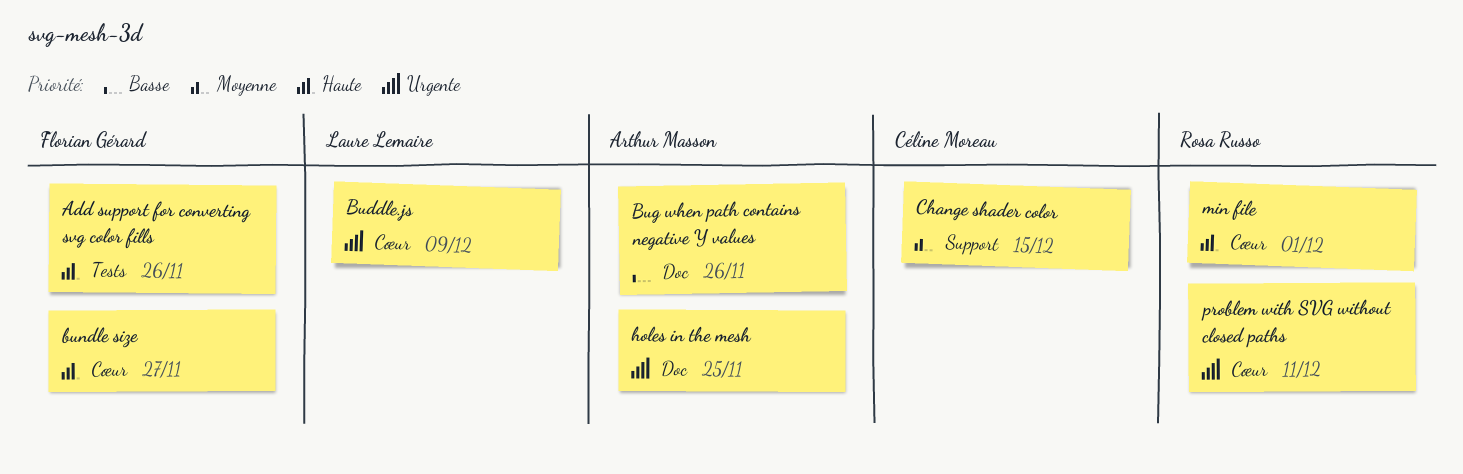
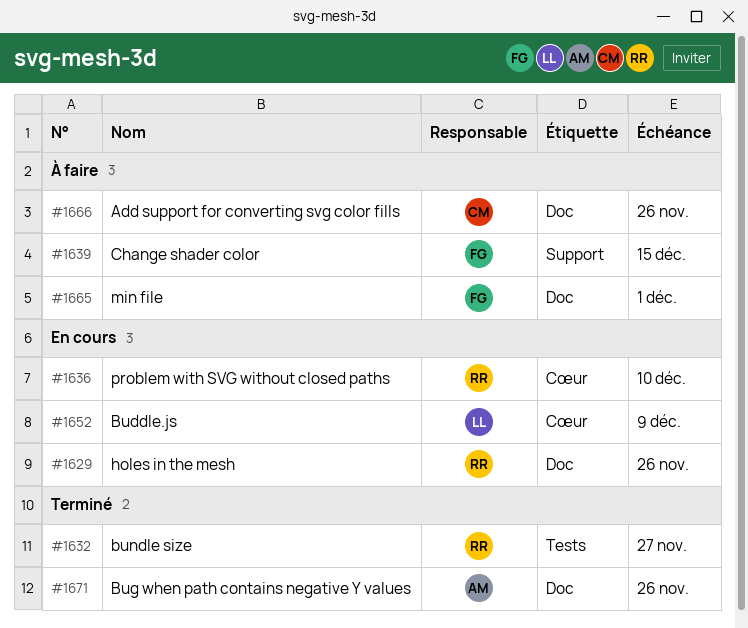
Add support for converting svg color fills, owner: Florian Gérard -> Céline Moreau
Add support for converting svg color fills, label: Tests -> Doc
bundle size, owner: Florian Gérard -> Rosa Russo
bundle size, label: Cœur -> Tests
Change shader color, owner: Céline Moreau -> Florian Gérard
holes in the mesh, owner: Arthur Masson -> Rosa Russo
holes in the mesh, due: Nov 25 -> Nov 26
min file, owner: Rosa Russo -> Florian Gérard
min file, label: Cœur -> Doc
problem with SVG without closed paths, due: Dec 11 -> Dec 10

